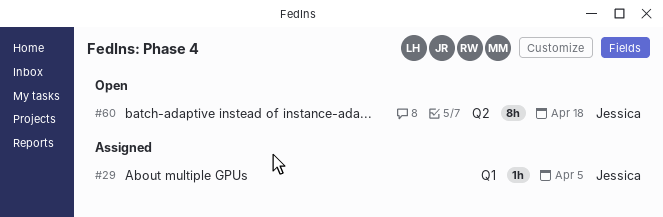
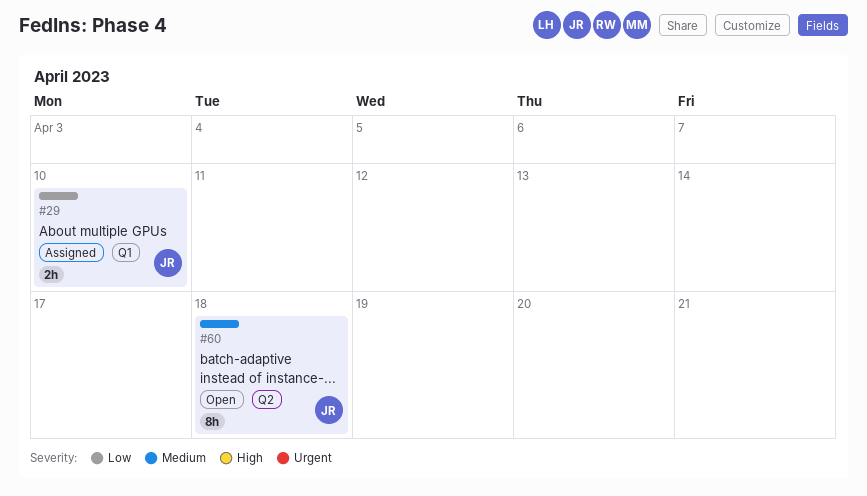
#29, estimate: 1h -> 2h
#29, due: Apr 5 -> Apr 10

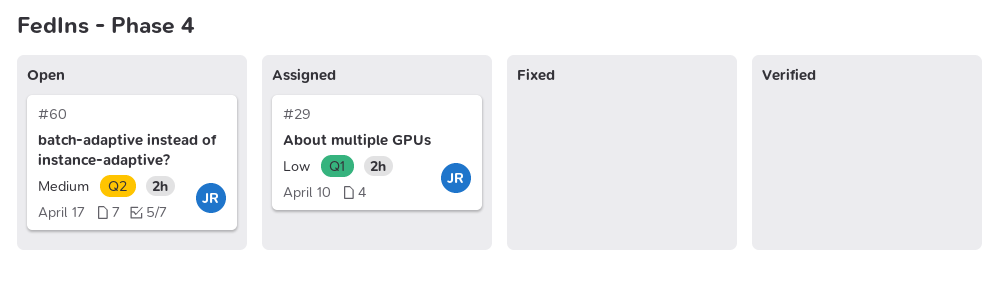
#60, estimate: 8h -> 2h
#60, due: Apr 18 -> Apr 17

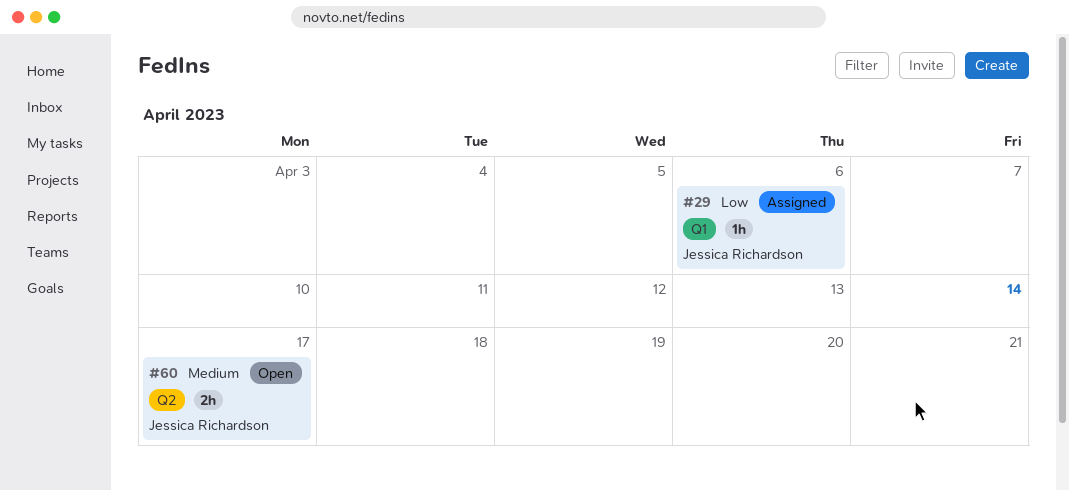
#29, estimate: 2h -> 1h
#29, due: Apr 10 -> Apr 6

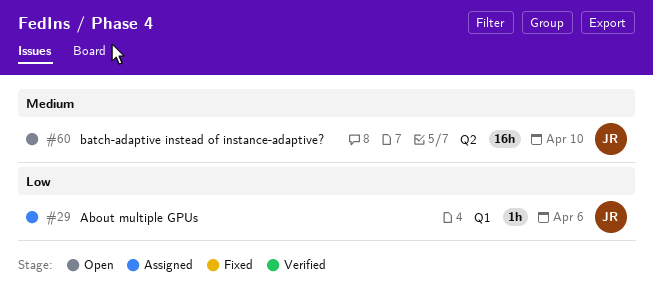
#60, estimate: 2h -> 16h
#60, due: Apr 17 -> Apr 10

